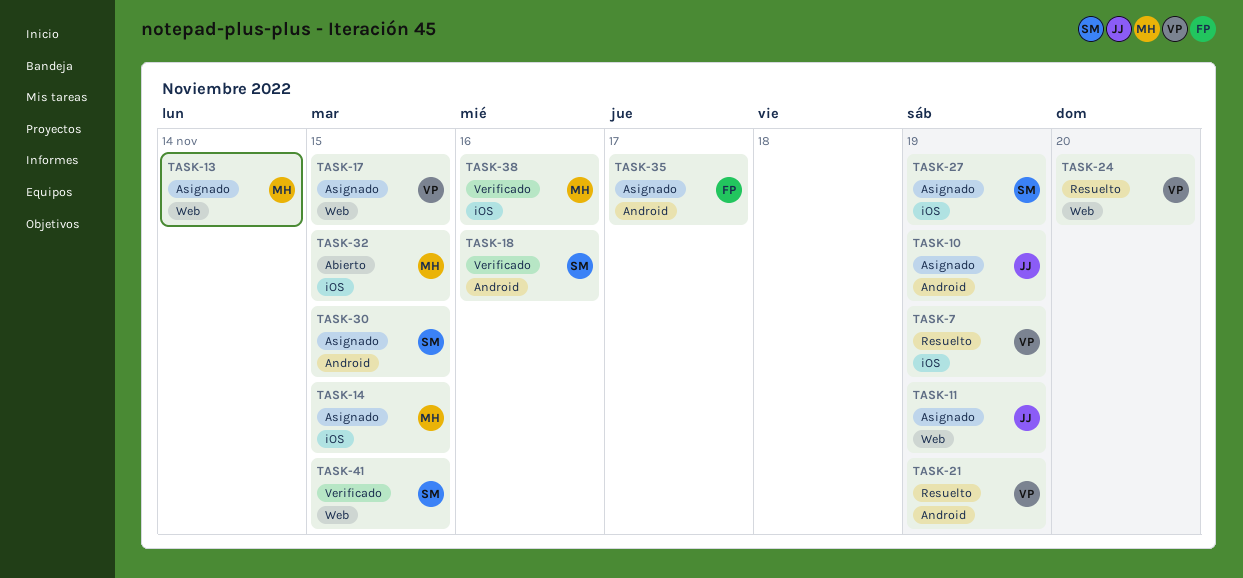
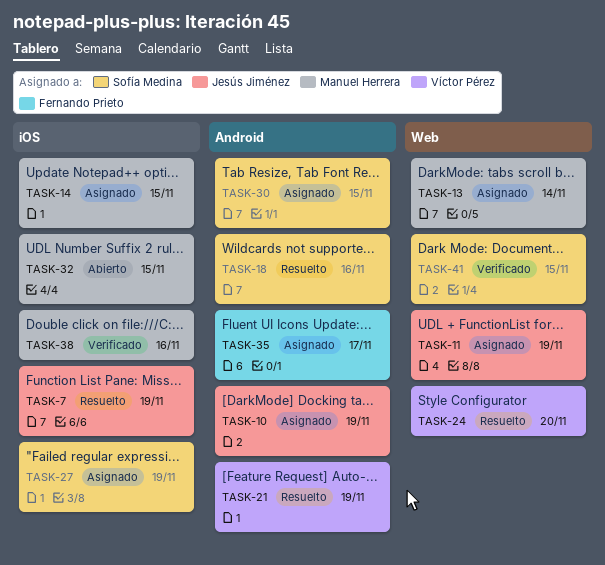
TASK-7, owner: Víctor Pérez -> Jesús Jiménez
TASK-17: present -> none
TASK-18, status: Verificado -> Resuelto

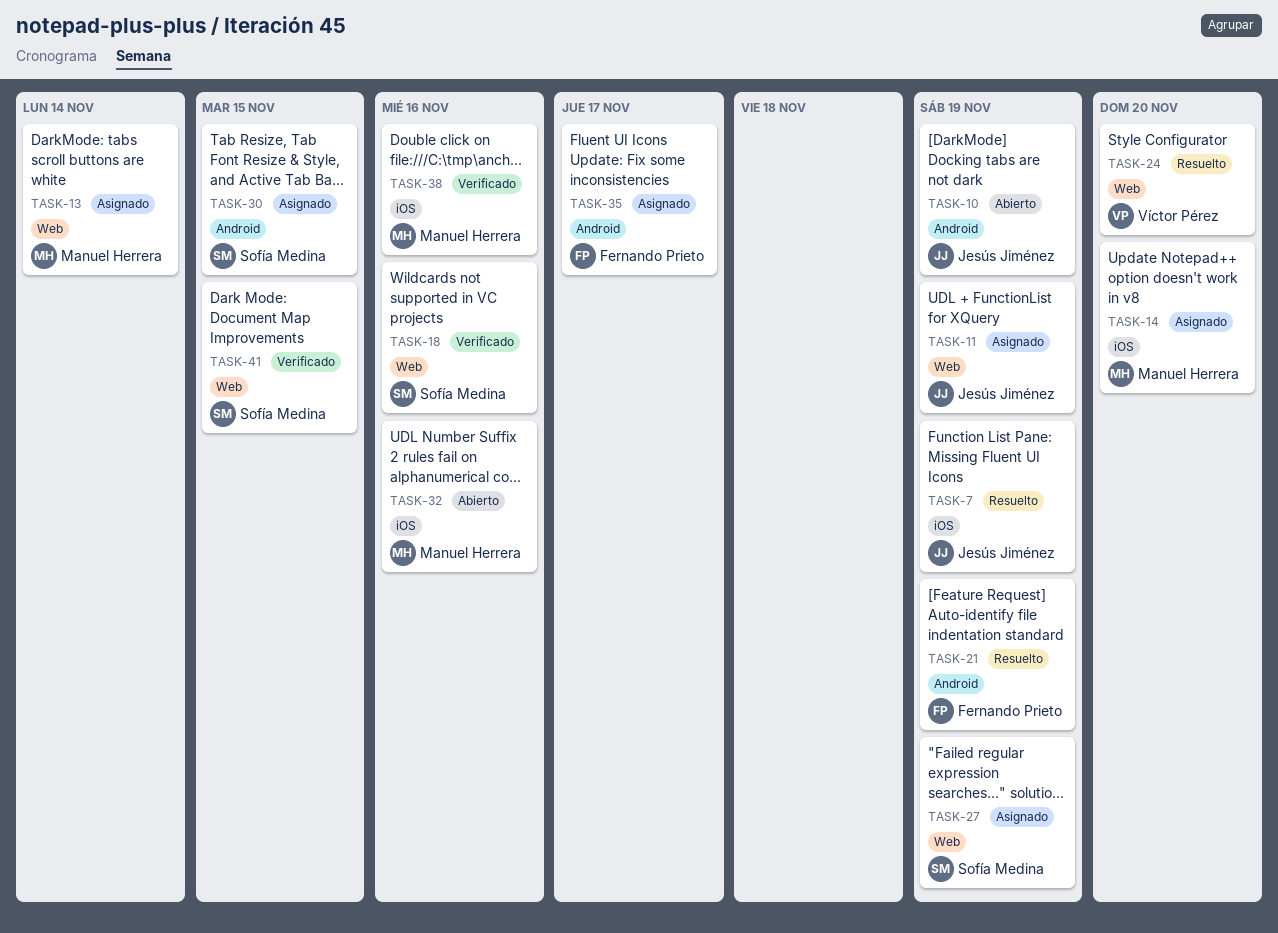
TASK-10, status: Asignado -> Abierto
TASK-14, due: Nov 15 -> Nov 20
TASK-18, status: Resuelto -> Verificado
TASK-18, label: Android -> Web
TASK-21, owner: Víctor Pérez -> Fernando Prieto
TASK-27, label: iOS -> Web
TASK-32, due: Nov 15 -> Nov 16

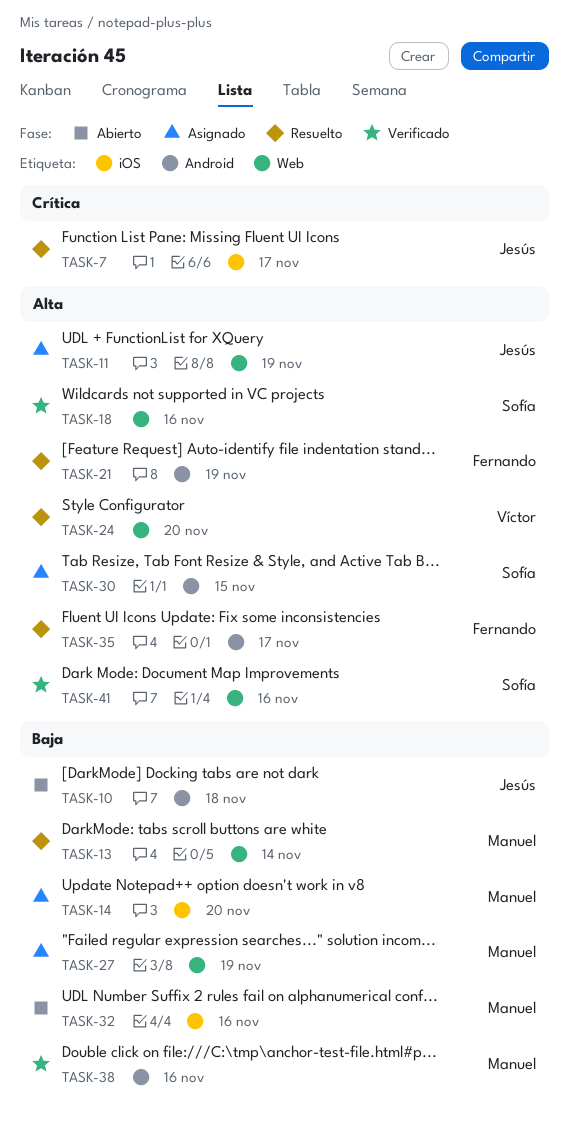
TASK-7, due: Nov 19 -> Nov 17
TASK-10, due: Nov 19 -> Nov 18
TASK-13, status: Asignado -> Resuelto
TASK-27, owner: Sofía Medina -> Manuel Herrera
TASK-35, status: Asignado -> Resuelto
TASK-38, label: iOS -> Android
TASK-41, due: Nov 15 -> Nov 16

